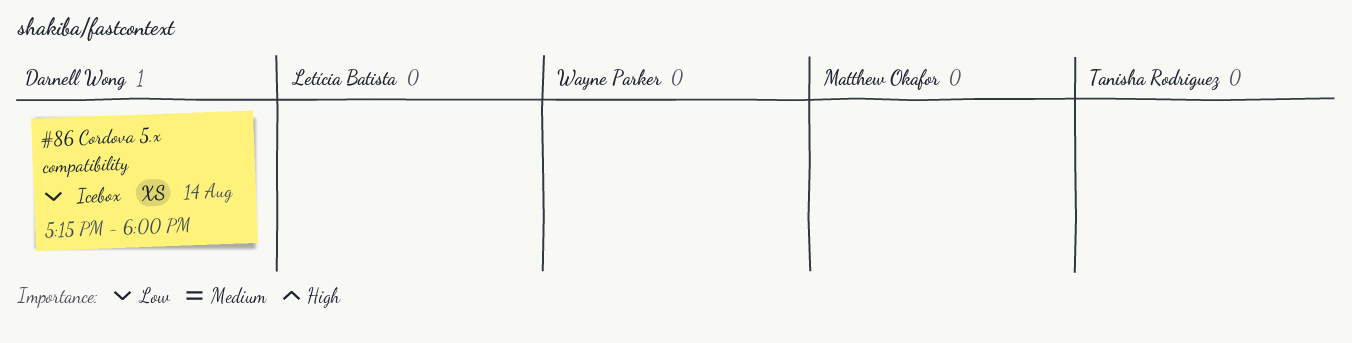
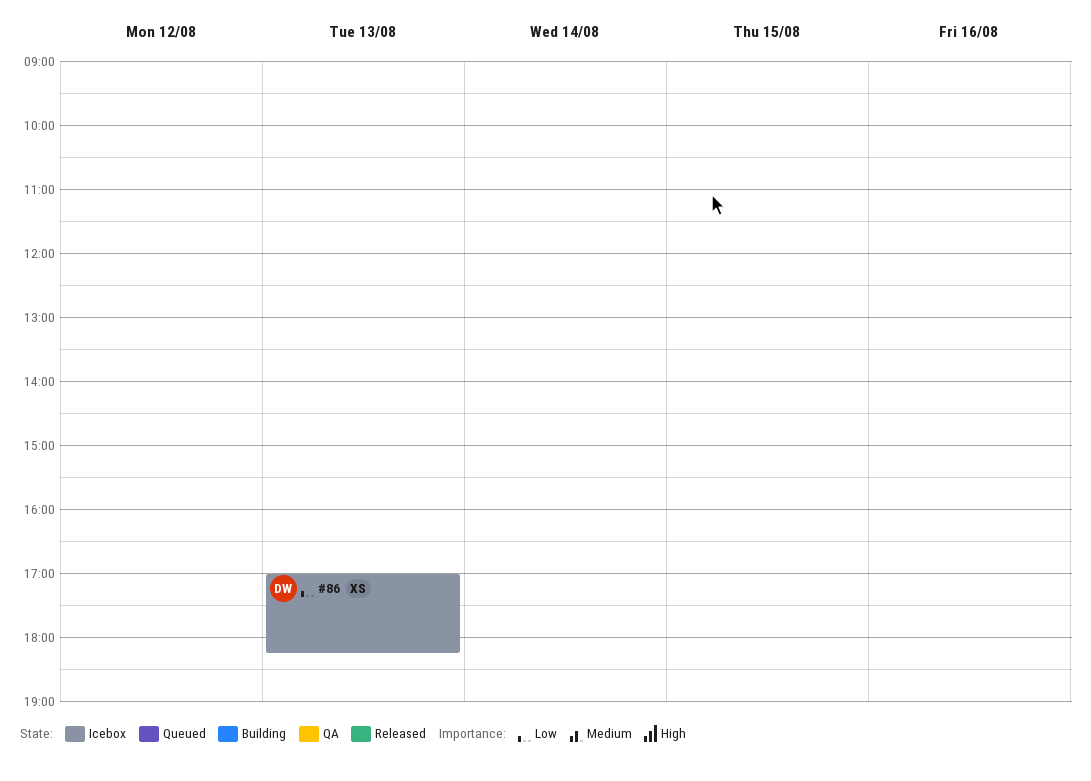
#86, day: Aug 14 -> Aug 13
#86, begins: 17:15 -> 17:00
#86, ends: 18:00 -> 18:15

